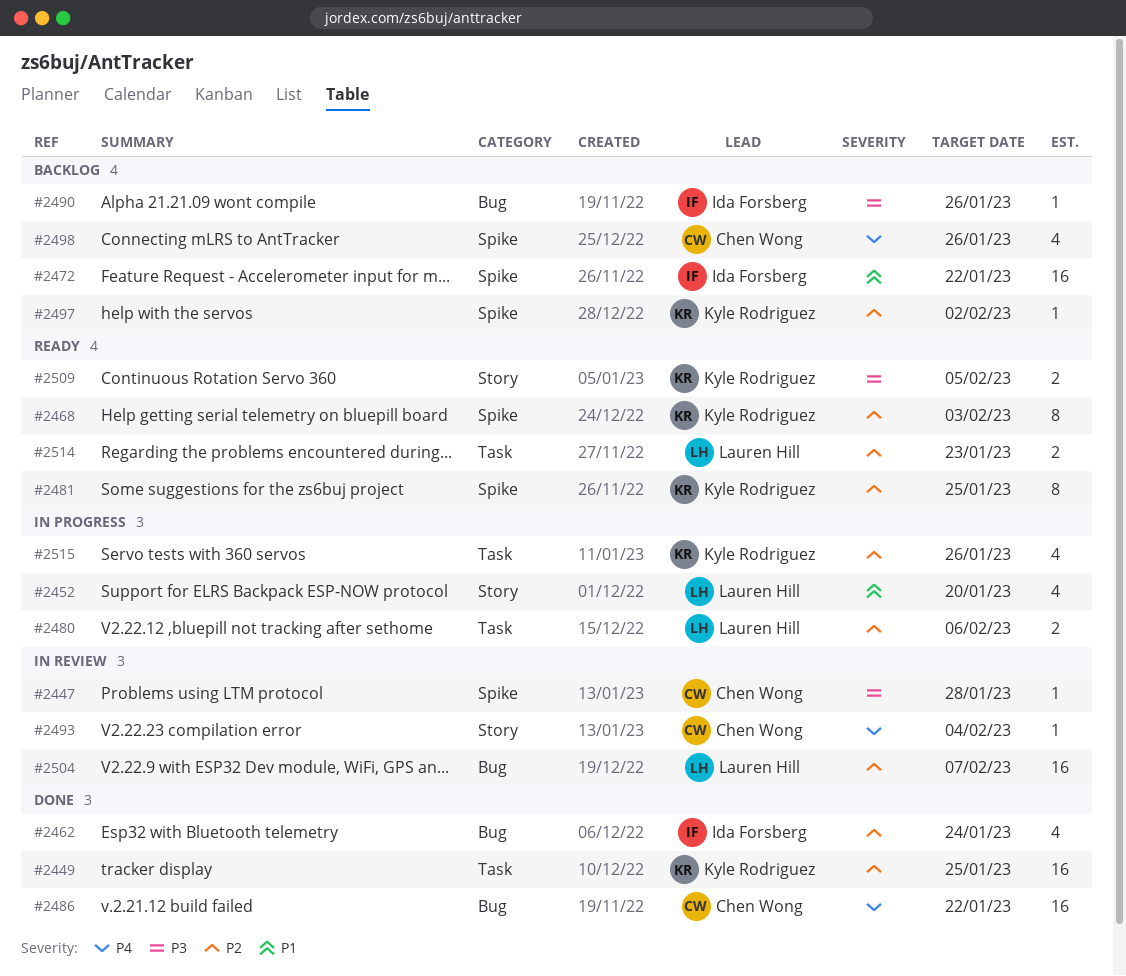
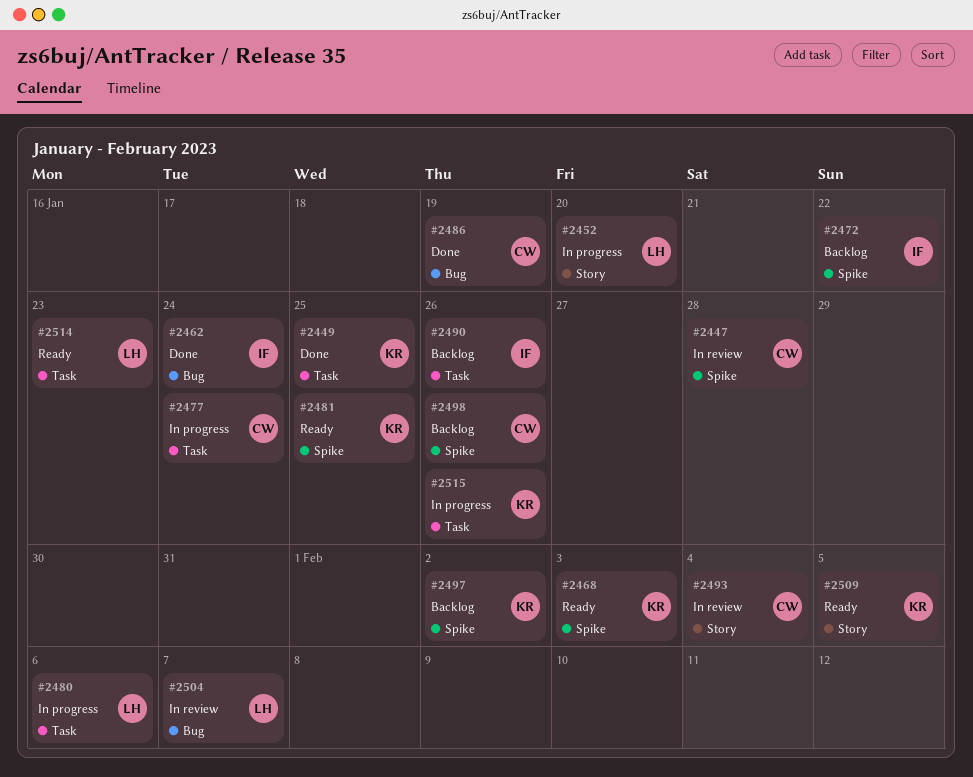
#2477: none -> present
#2486, due: Jan 22 -> Jan 19
#2490, label: Bug -> Task

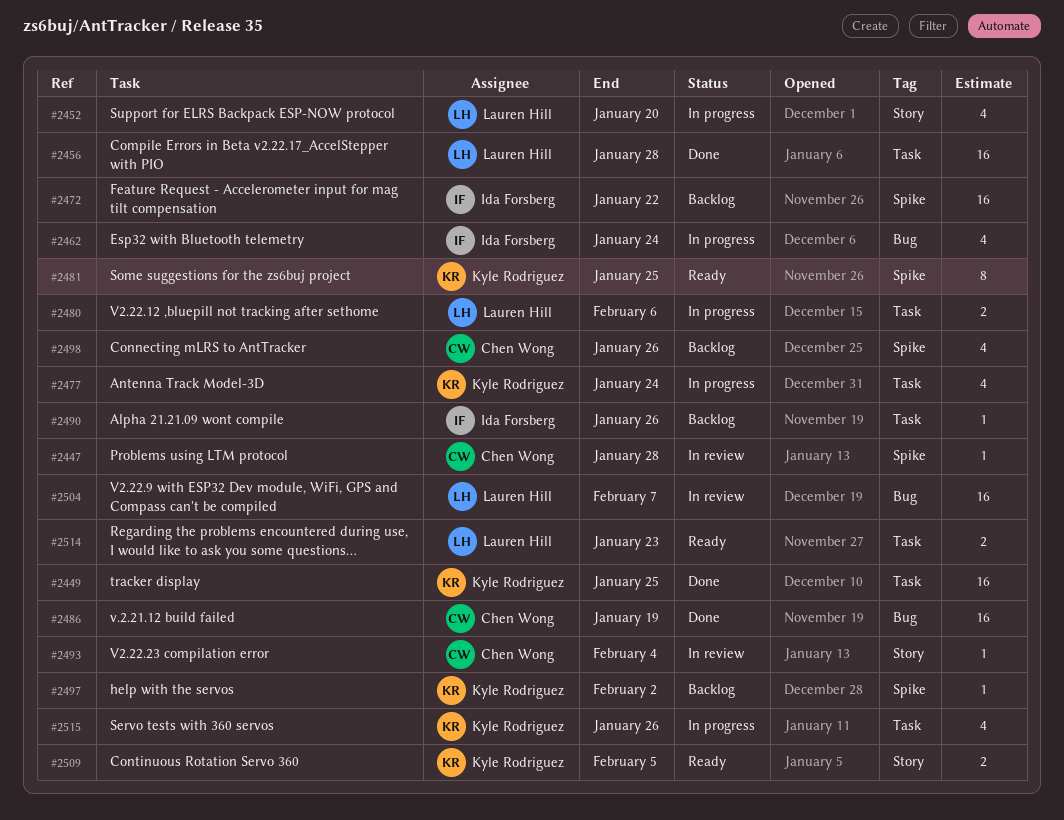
#2456: none -> present
#2462, status: Done -> In progress
#2468: present -> none
#2477, owner: Chen Wong -> Kyle Rodriguez

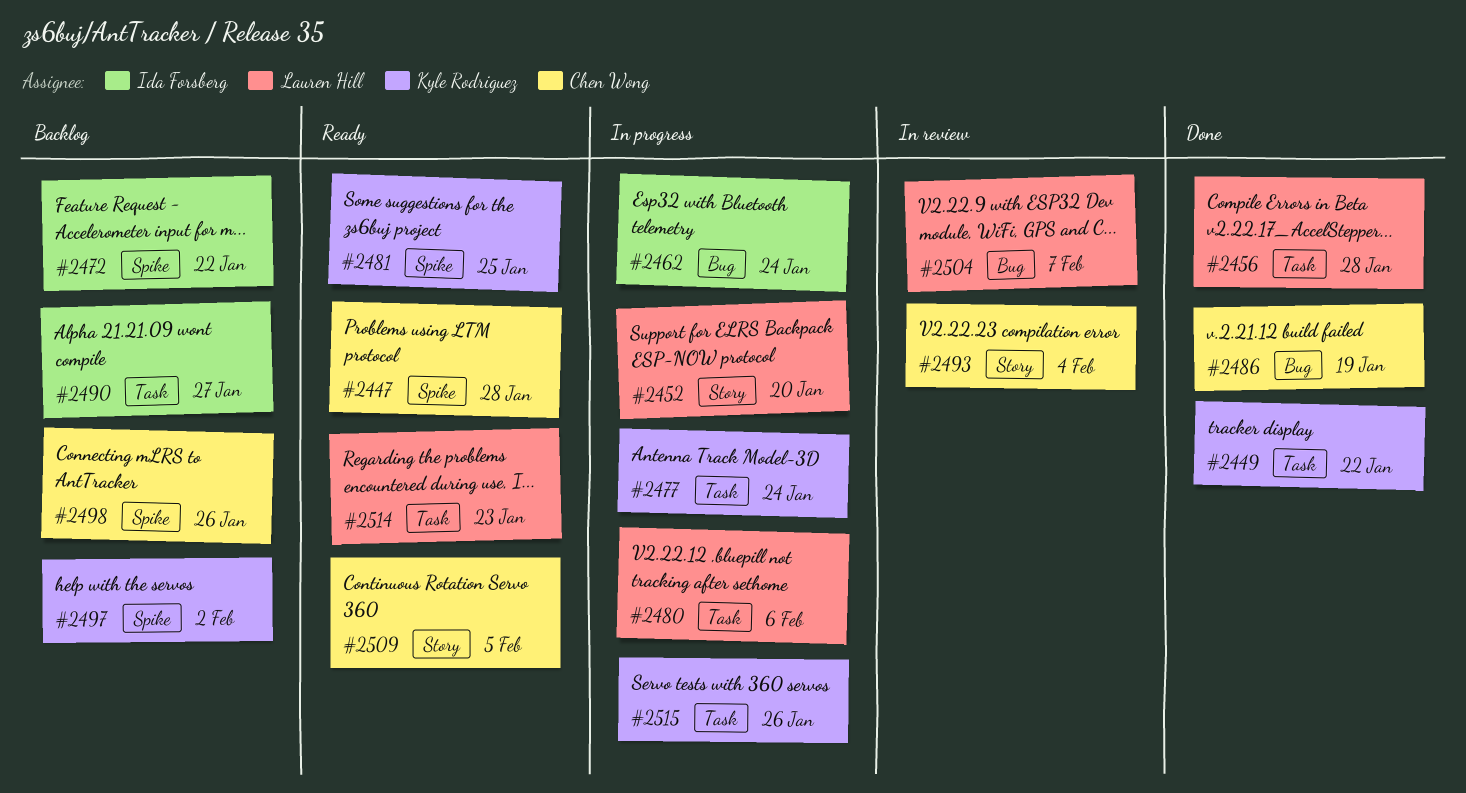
#2447, status: In review -> Ready
#2449, due: Jan 25 -> Jan 22
#2490, due: Jan 26 -> Jan 27
#2509, owner: Kyle Rodriguez -> Chen Wong

